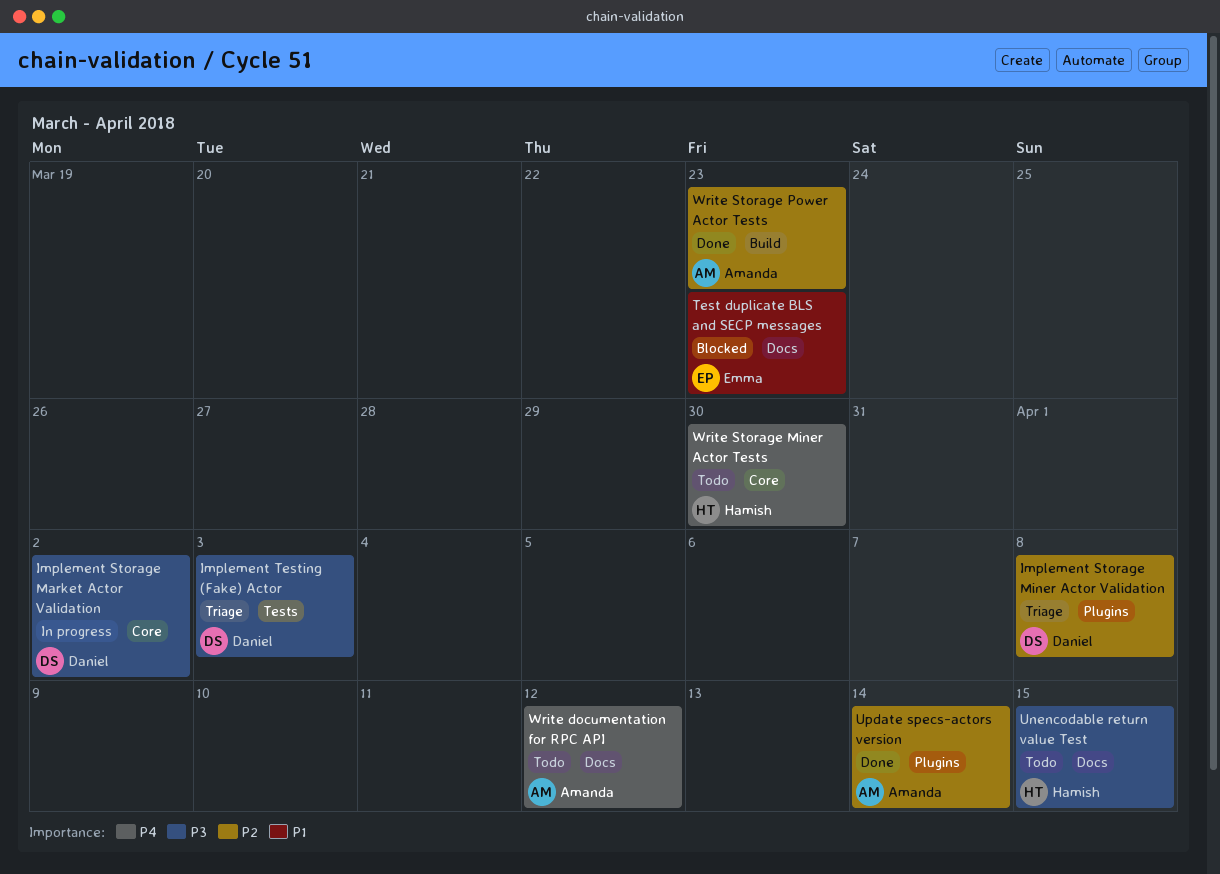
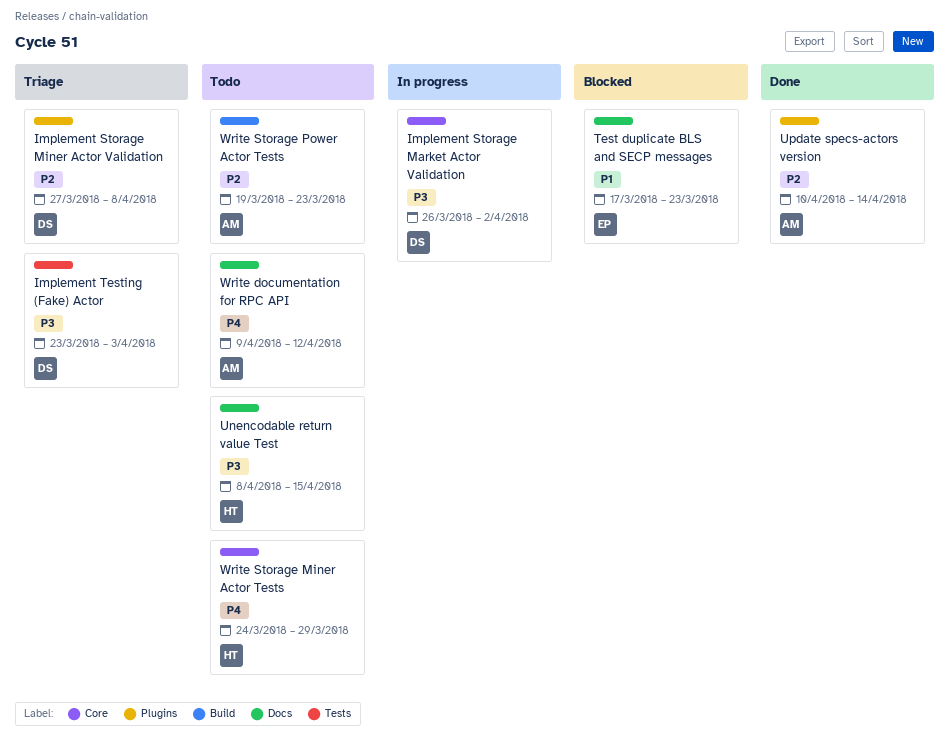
Write Storage Miner Actor Tests, due: Mar 30 -> Mar 29
Write Storage Power Actor Tests, status: Done -> Todo

